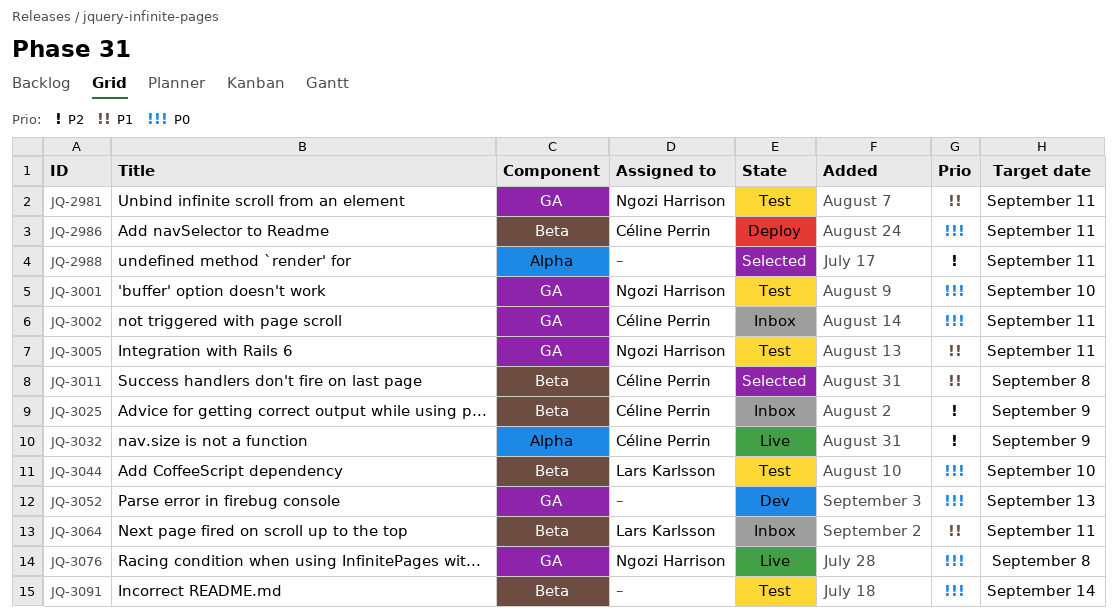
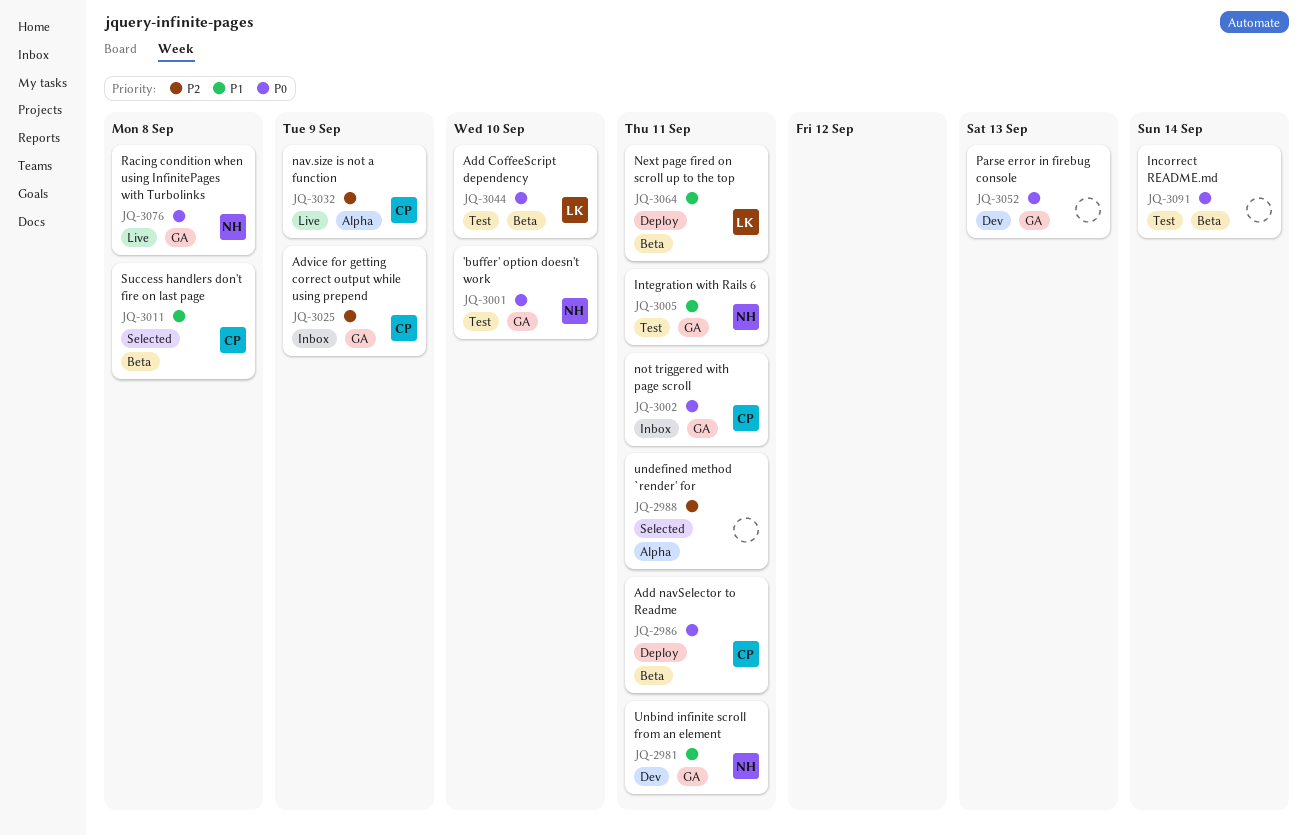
JQ-2981, status: Test -> Dev
JQ-3025, label: Beta -> GA
JQ-3064, status: Inbox -> Deploy

